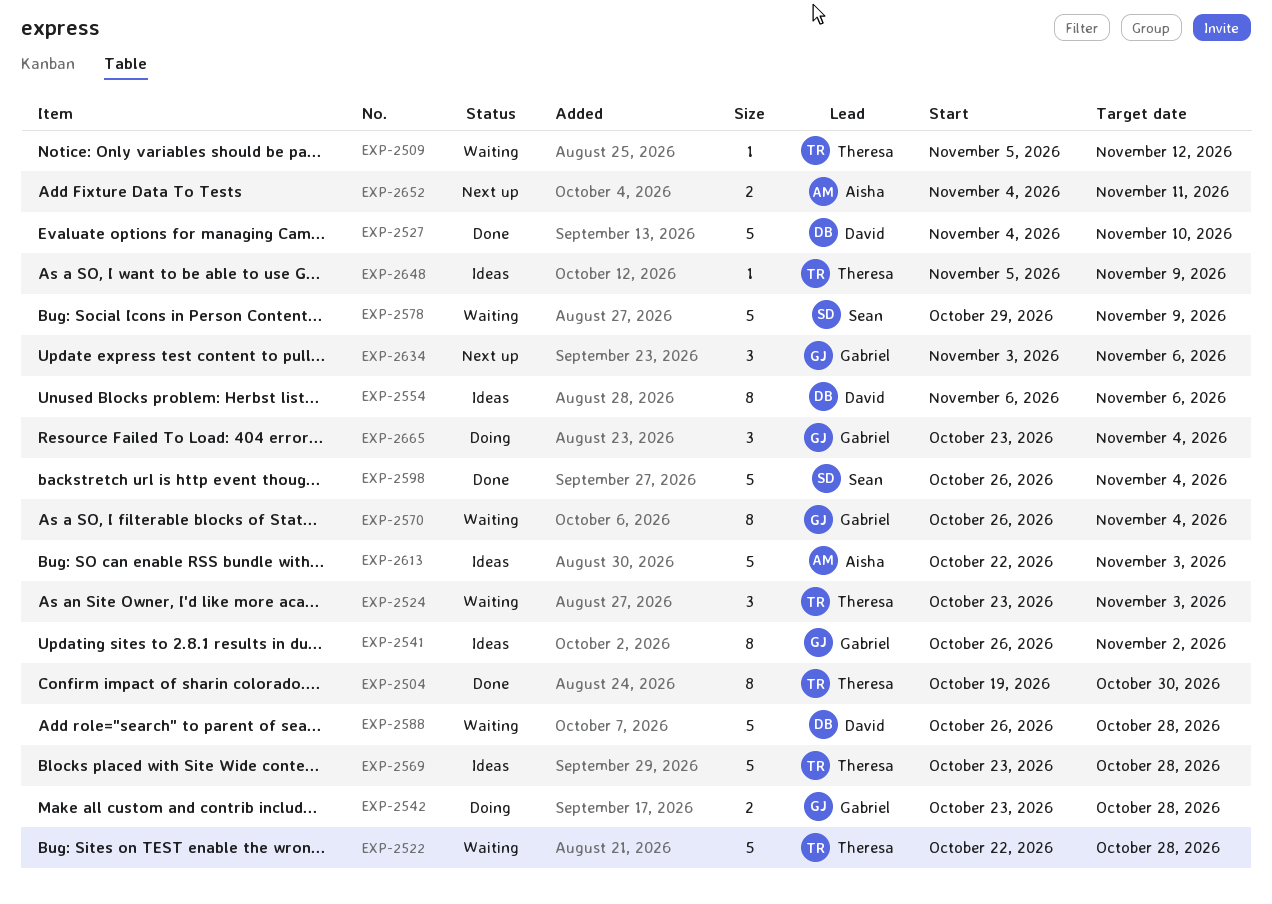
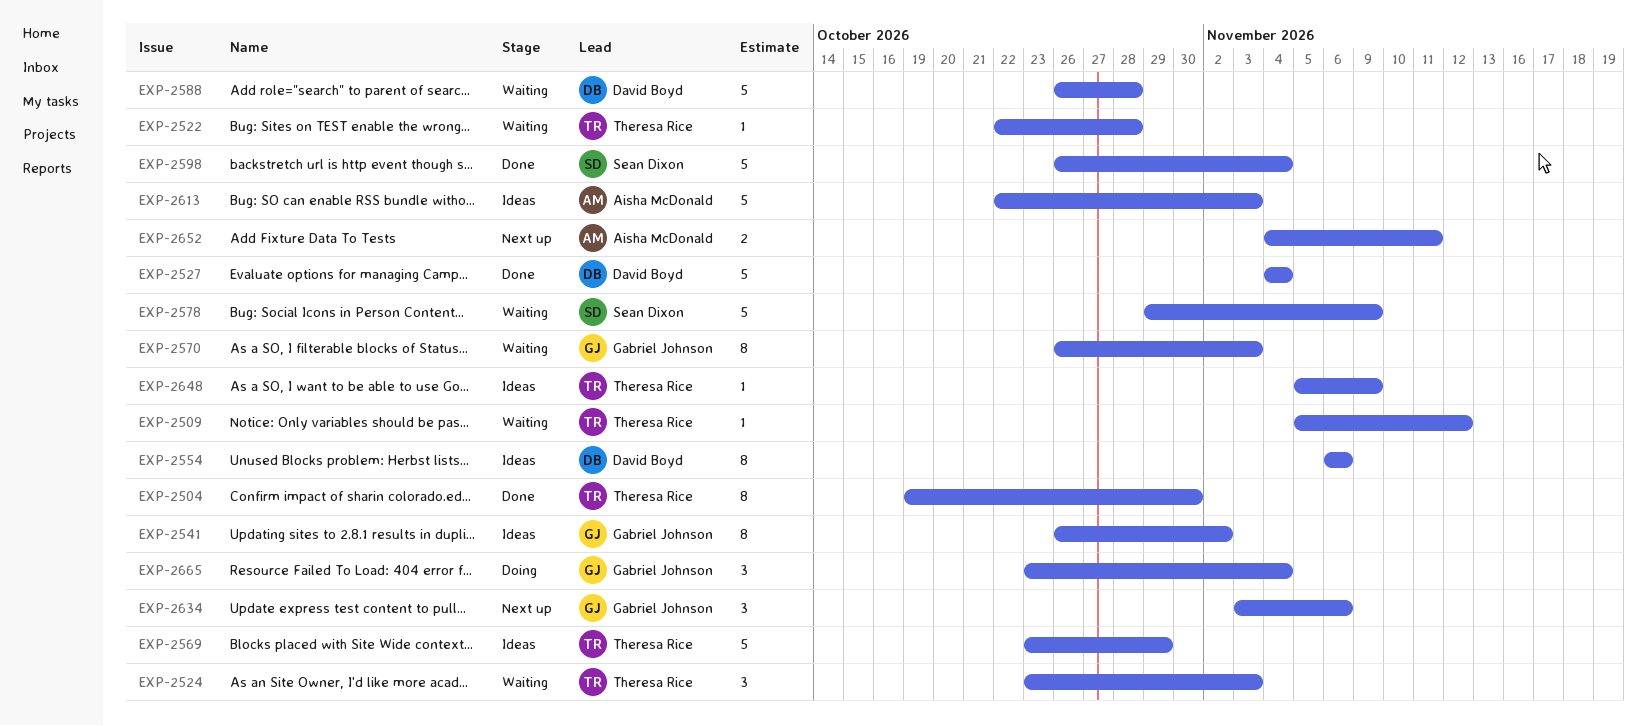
EXP-2522, estimate: 5 -> 1
EXP-2527, due: Nov 10 -> Nov 4
EXP-2542: present -> none
EXP-2569, due: Oct 28 -> Oct 29
EXP-2570, due: Nov 4 -> Nov 3

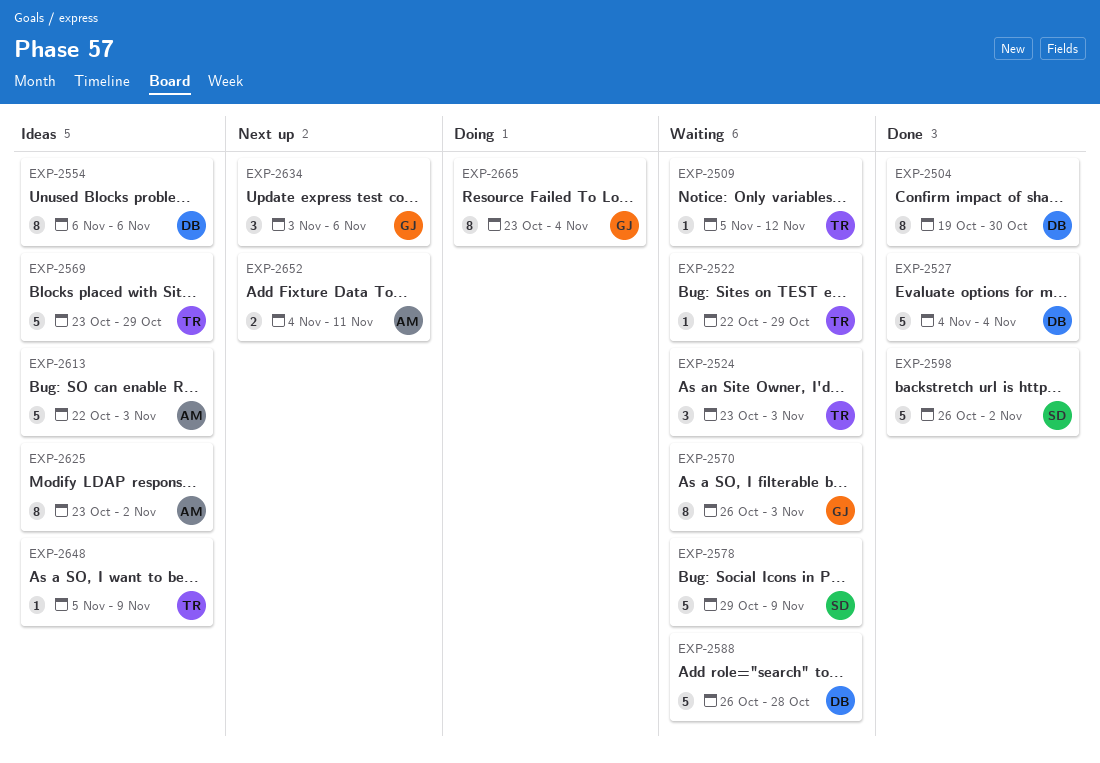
EXP-2504, owner: Theresa Rice -> David Boyd
EXP-2522, due: Oct 28 -> Oct 29
EXP-2541: present -> none
EXP-2598, due: Nov 4 -> Nov 2
EXP-2625: none -> present
EXP-2665, estimate: 3 -> 8

